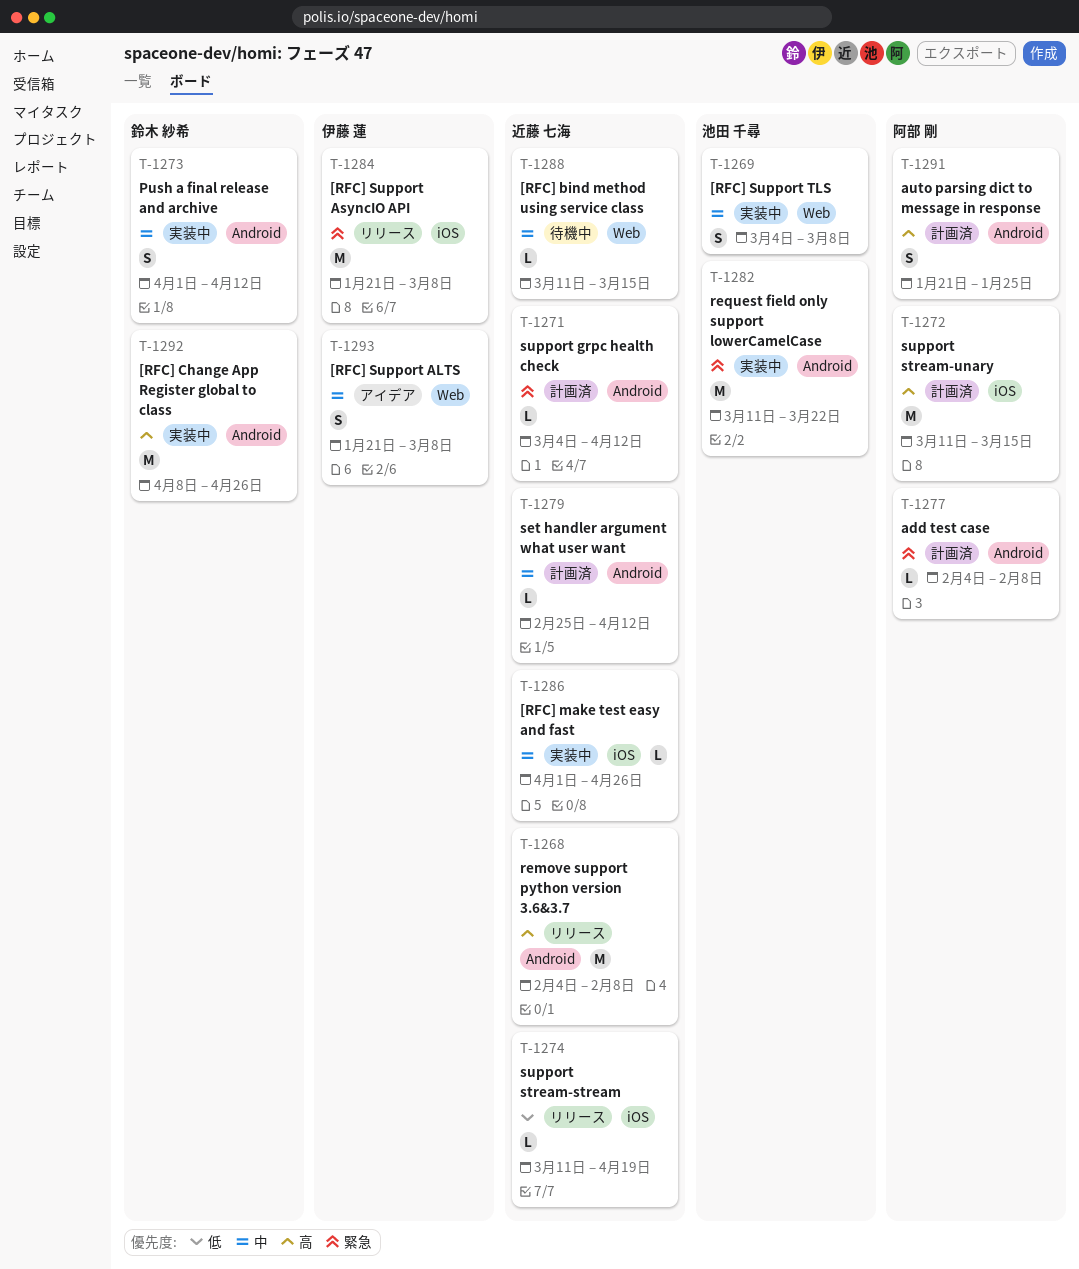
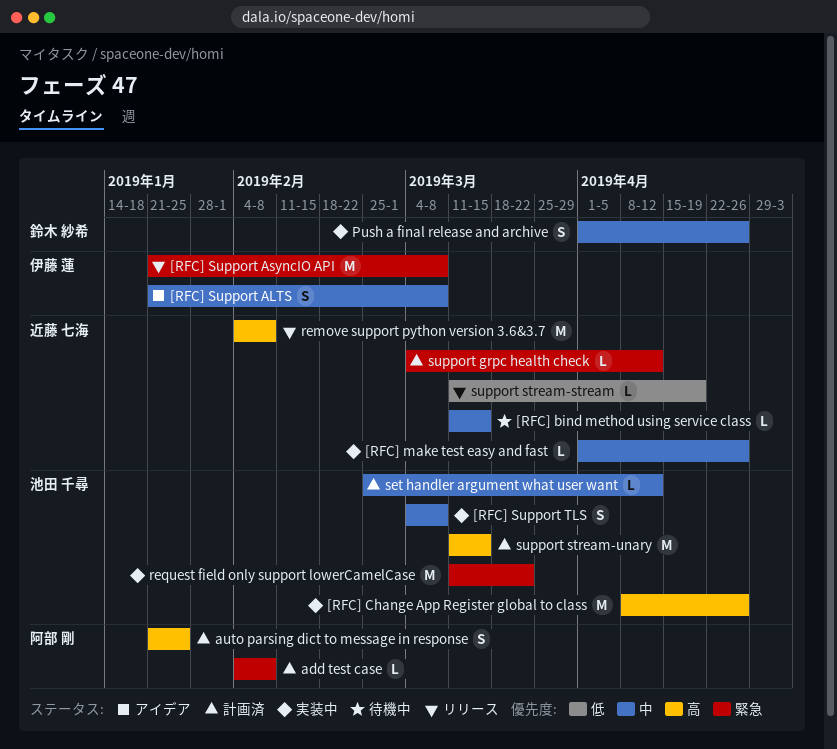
[RFC] Change App Register global to class, owner: 鈴木 紗希 -> 池田 千尋
Push a final release and archive, due: Apr 12 -> Apr 26
set handler argument what user want, owner: 近藤 七海 -> 池田 千尋
support stream-unary, owner: 阿部 剛 -> 池田 千尋

